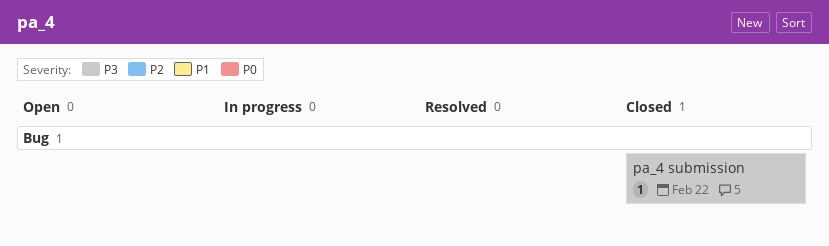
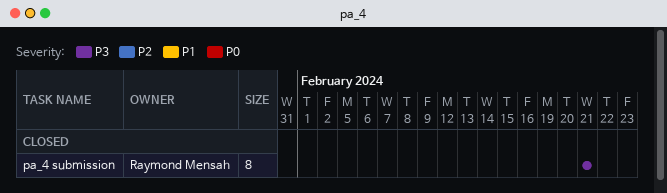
pa_4 submission, estimate: 1 -> 8
pa_4 submission, due: Feb 22 -> Feb 21

